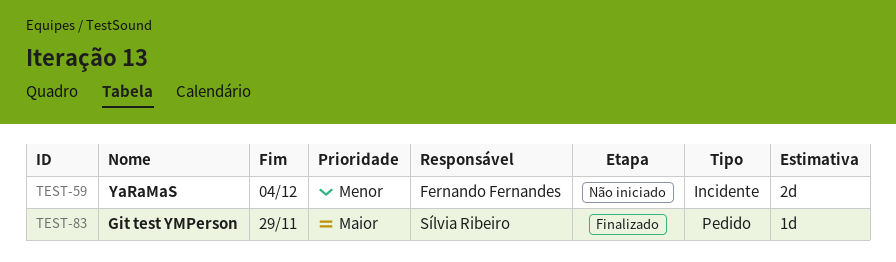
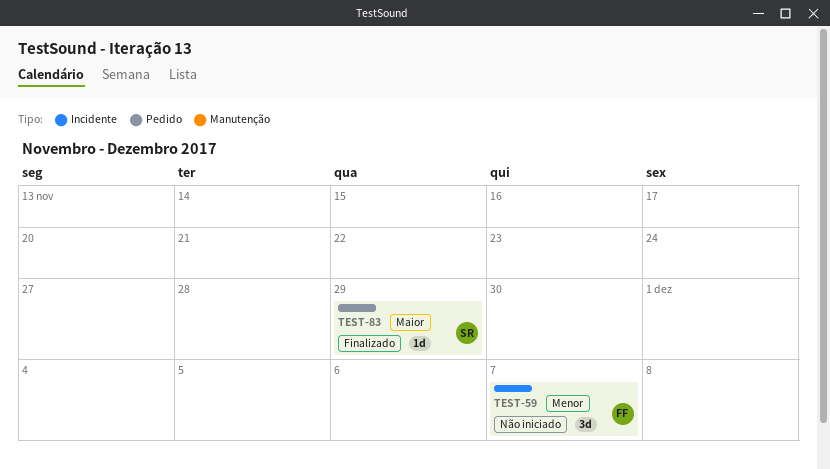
TEST-59, estimate: 2d -> 3d
TEST-59, due: Dec 4 -> Dec 7

